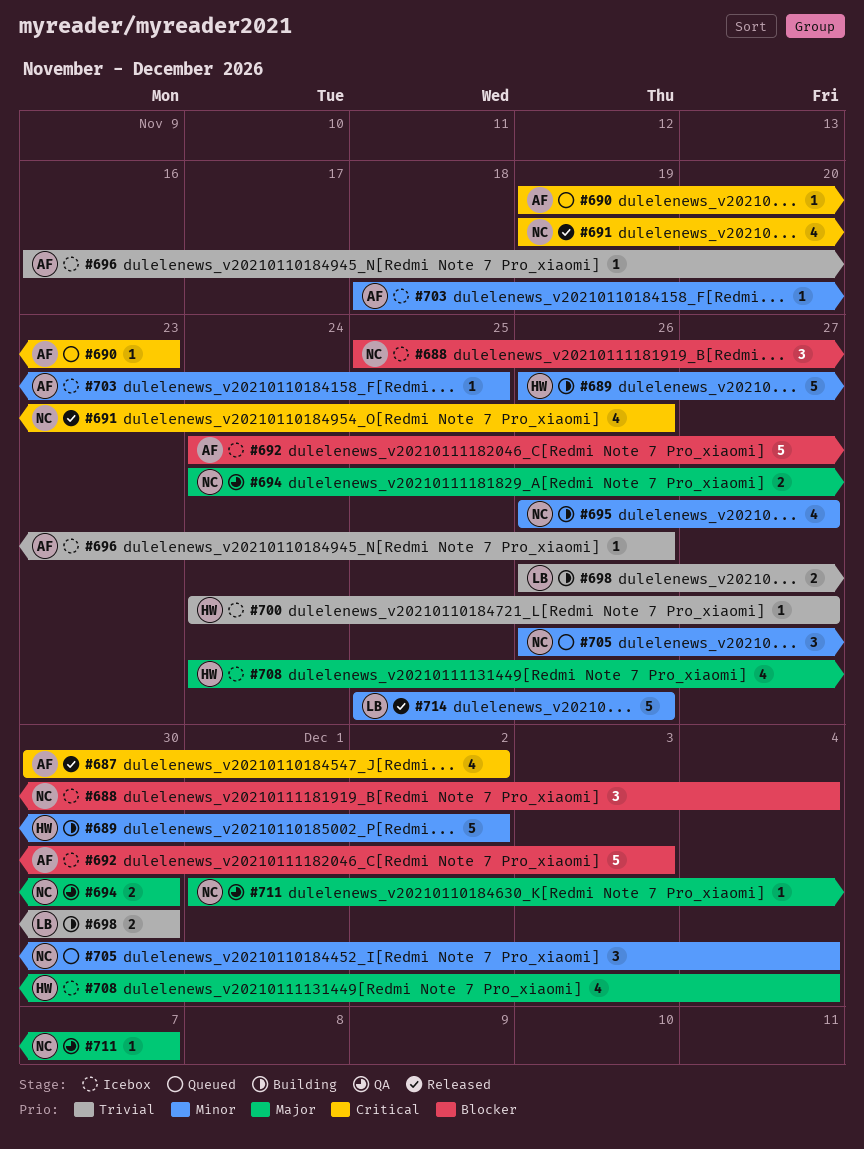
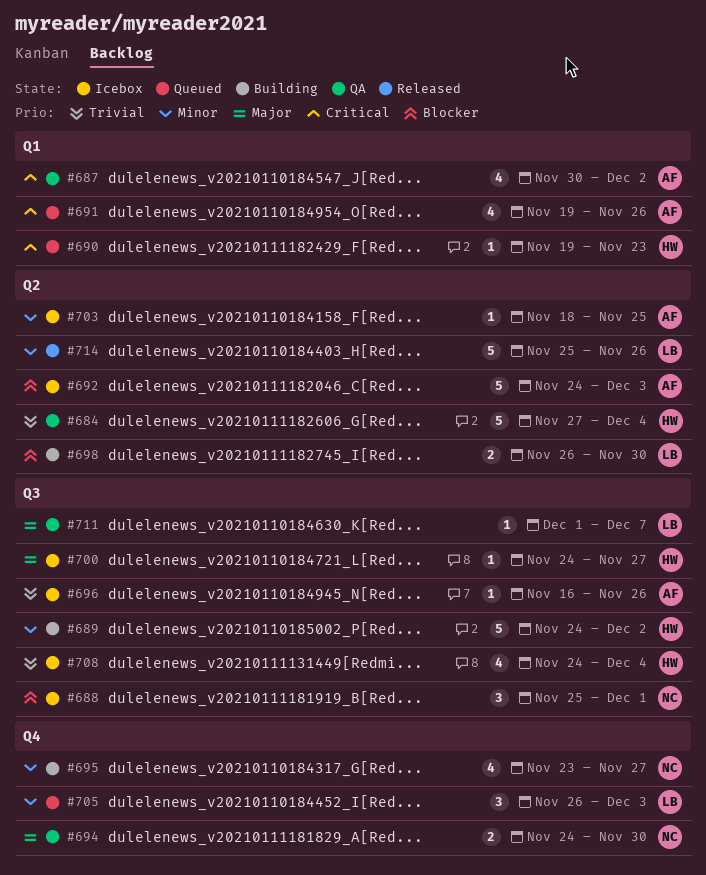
#684: none -> present
#687, status: Released -> QA
#688, due: Dec 4 -> Dec 1
#689, start: Nov 26 -> Nov 24
#690, owner: AF -> HW
#691, status: Released -> Queued
#691, owner: NC -> AF
#695, start: Nov 26 -> Nov 23
#698, priority: Trivial -> Blocker
#700, priority: Trivial -> Major
#705, owner: NC -> LB
#705, due: Dec 4 -> Dec 3
#708, priority: Major -> Trivial
#711, owner: NC -> LB

